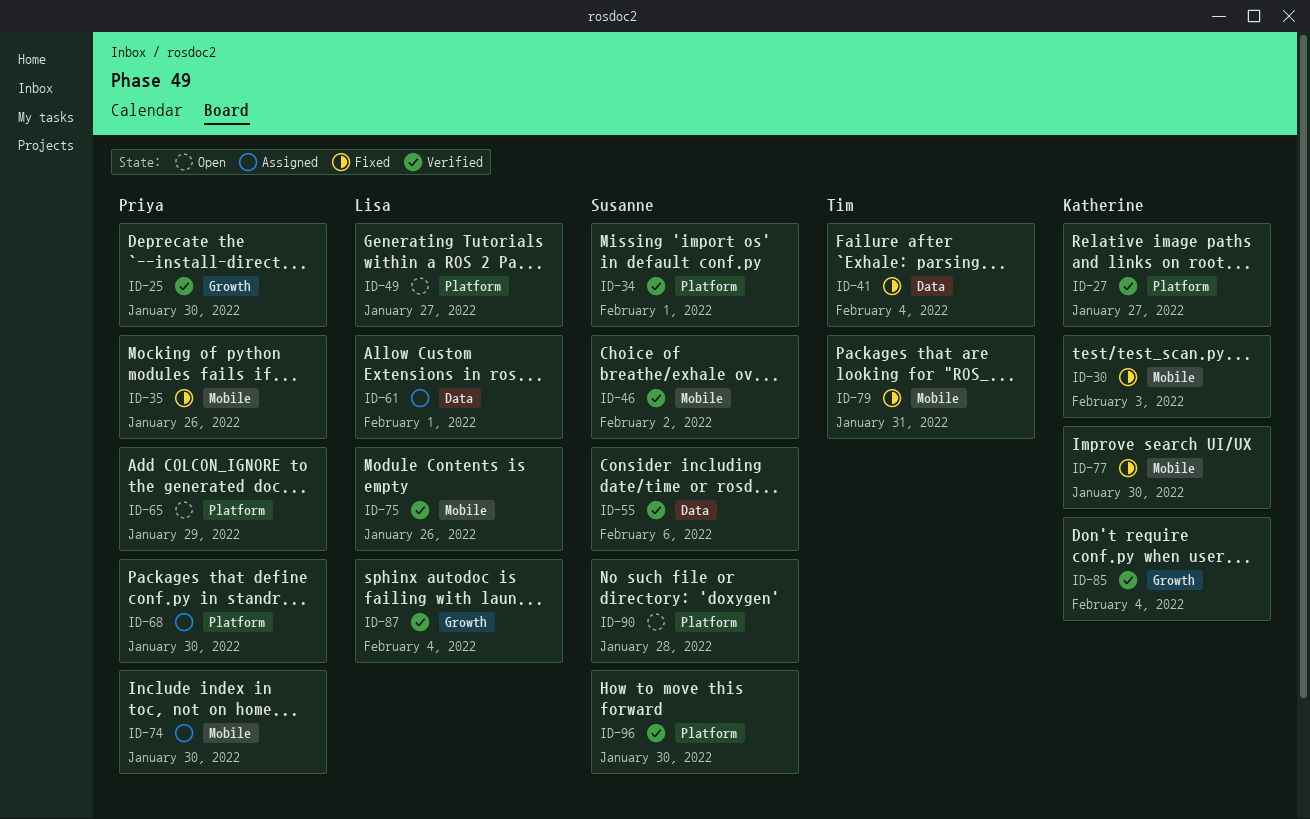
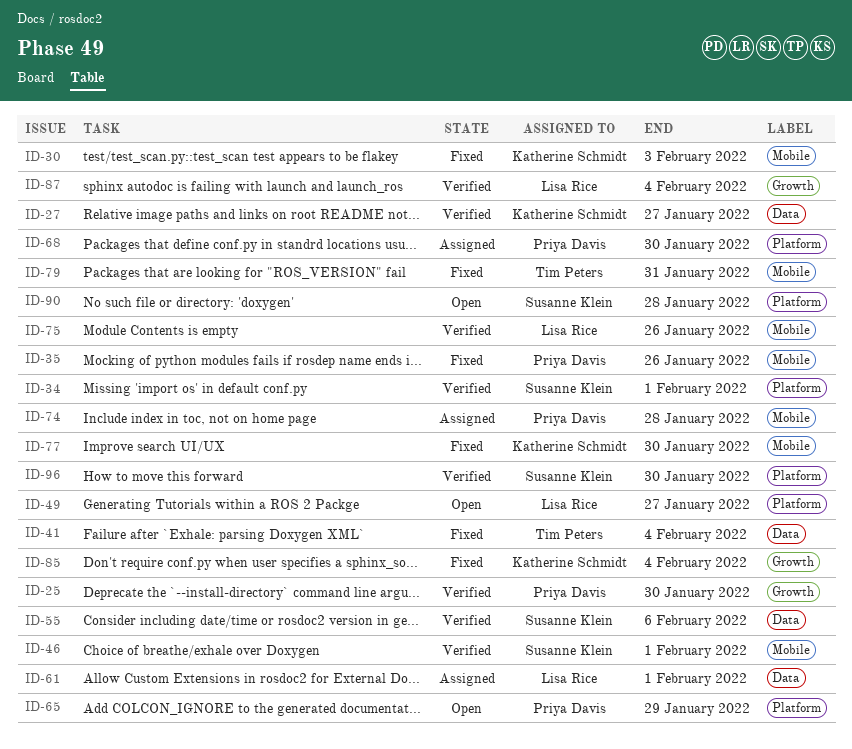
ID-27, label: Platform -> Data
ID-46, due: Feb 2 -> Feb 1
ID-74, due: Jan 30 -> Jan 28
ID-85, status: Verified -> Fixed

